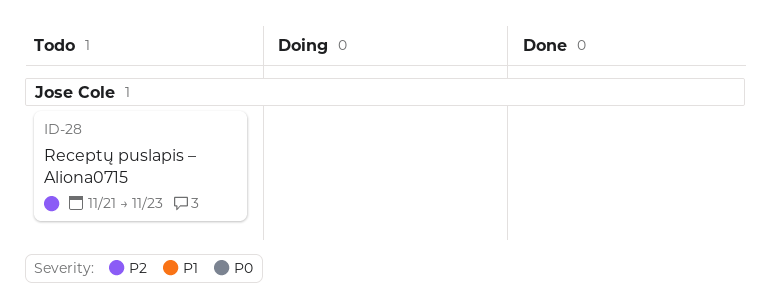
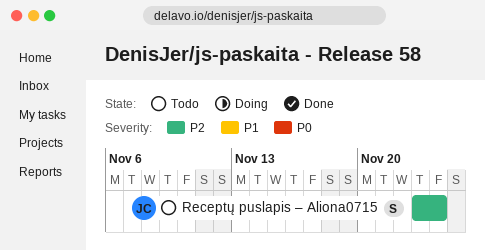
Receptų puslapis – Aliona0715, start: Nov 21 -> Nov 23
Receptų puslapis – Aliona0715, due: Nov 23 -> Nov 24

